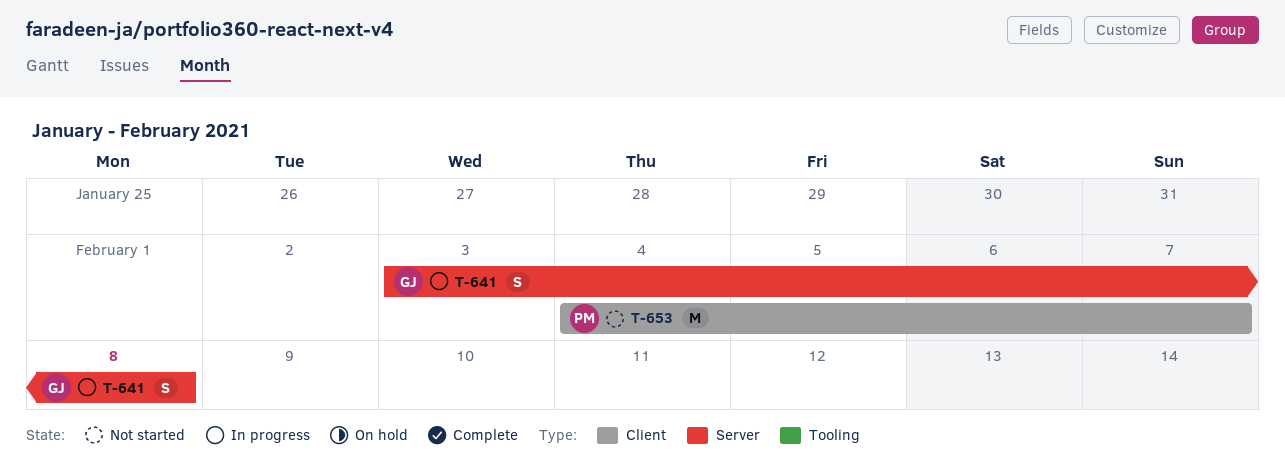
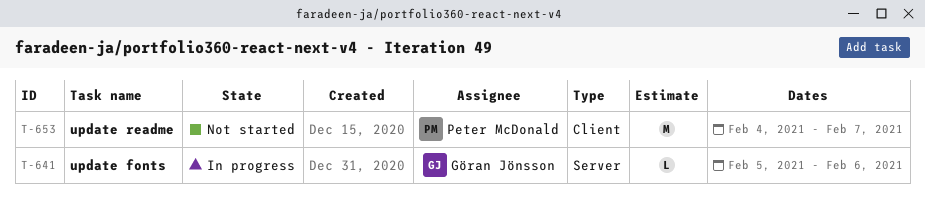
T-641, estimate: S -> L
T-641, start: Feb 3 -> Feb 5
T-641, due: Feb 8 -> Feb 6

